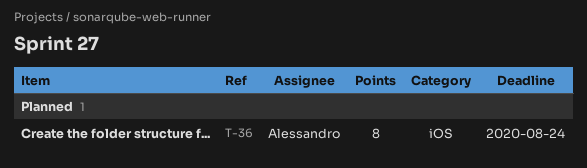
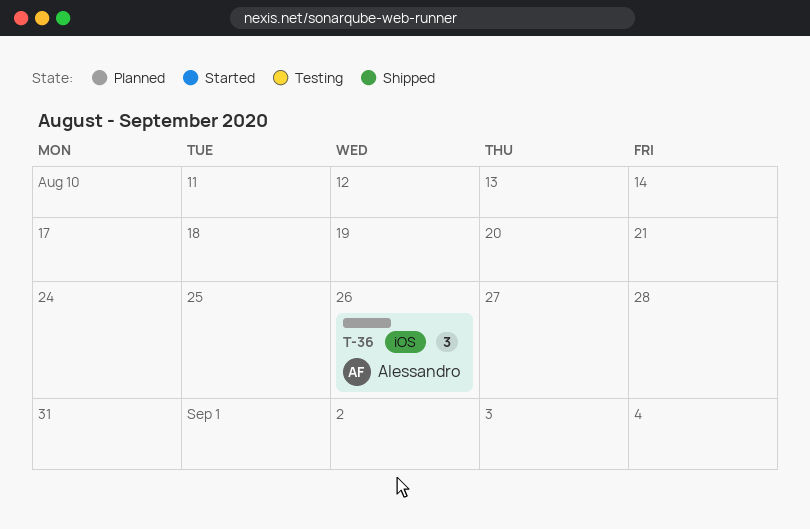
T-36, estimate: 8 -> 3
T-36, due: Aug 24 -> Aug 26

